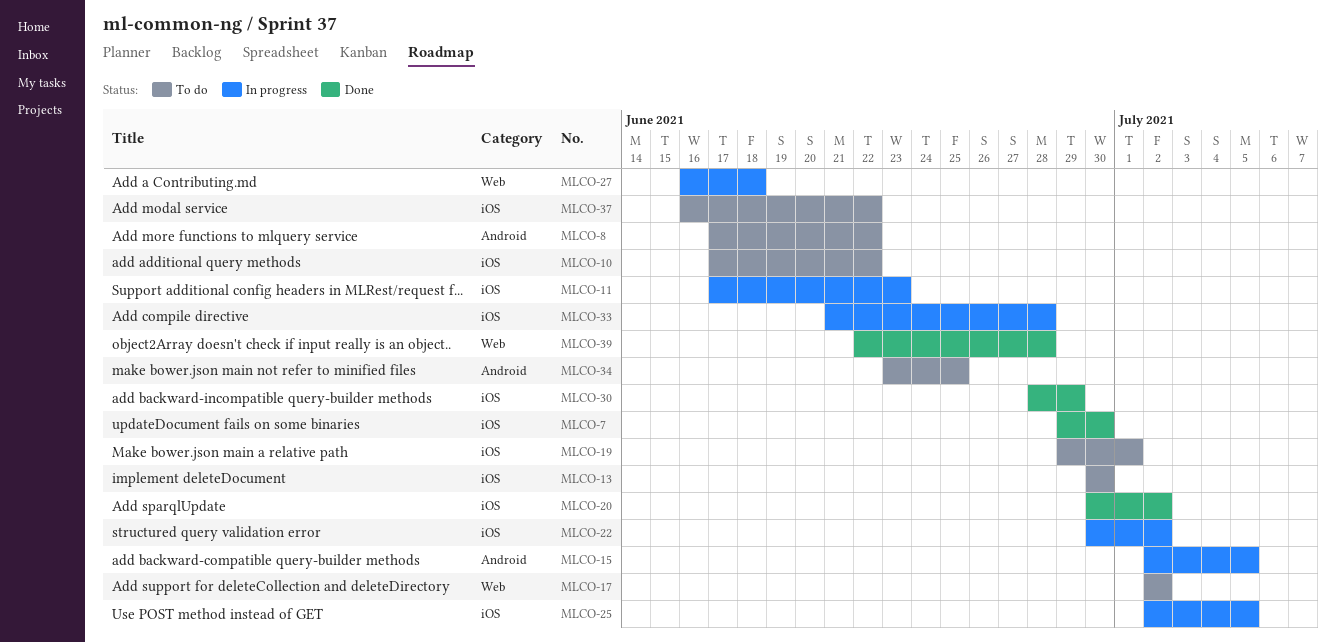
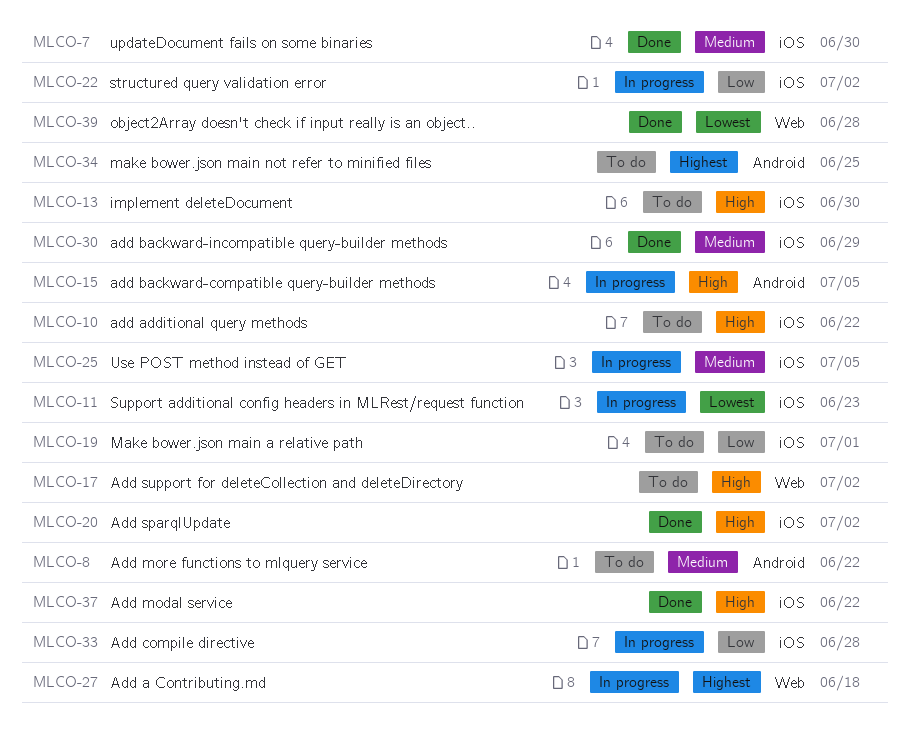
MLCO-37, status: To do -> Done

